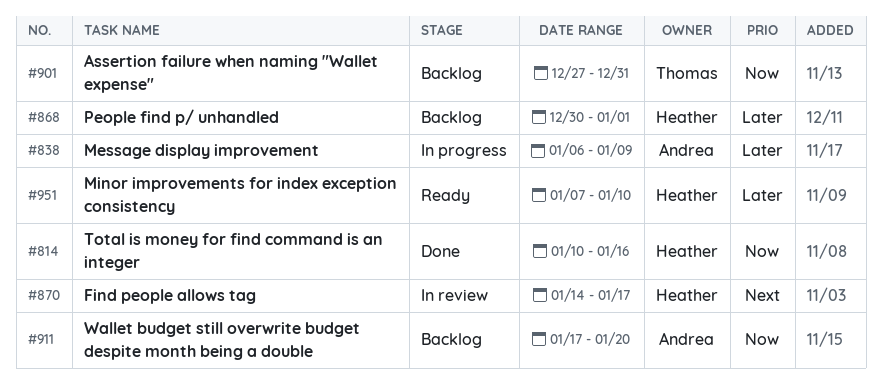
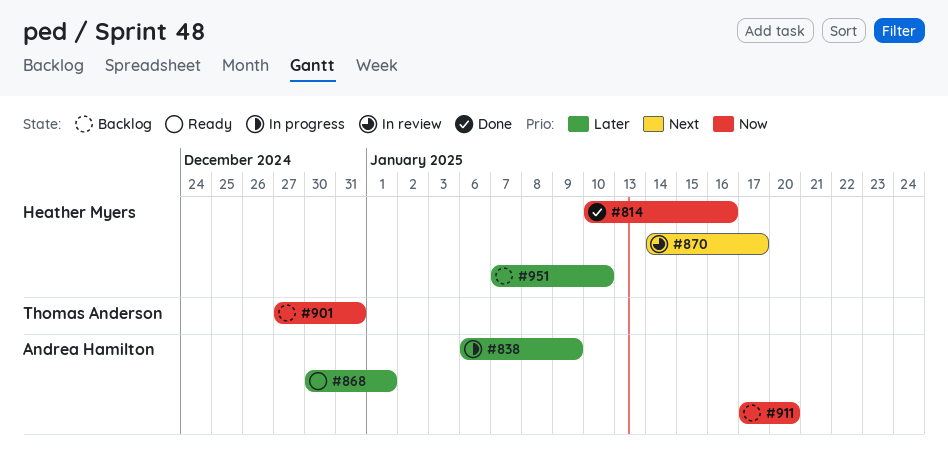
#868, status: Backlog -> Ready
#868, owner: Heather Myers -> Andrea Hamilton
#951, status: Ready -> Backlog

